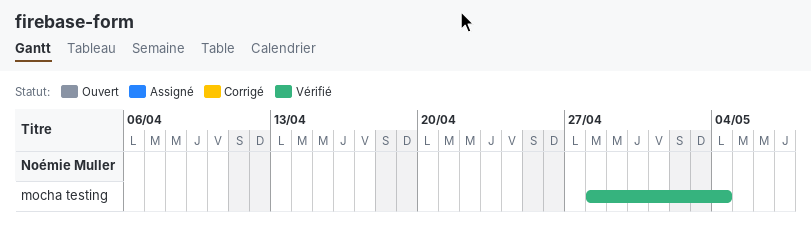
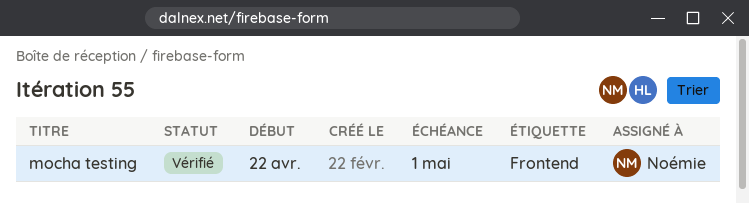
mocha testing, start: Apr 28 -> Apr 22
mocha testing, due: May 4 -> May 1

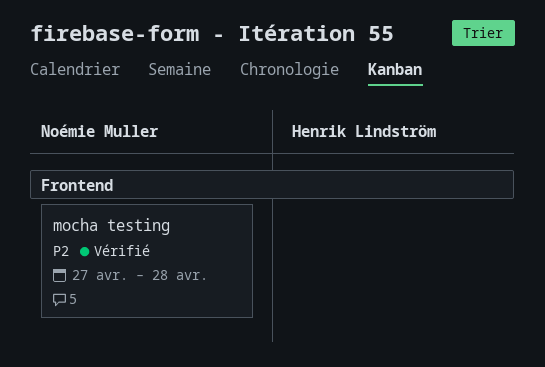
mocha testing, start: Apr 22 -> Apr 27
mocha testing, due: May 1 -> Apr 28

